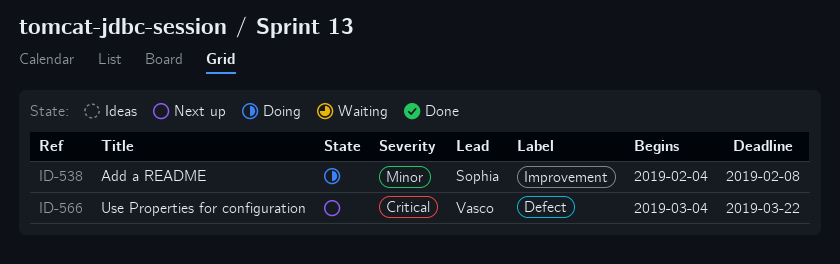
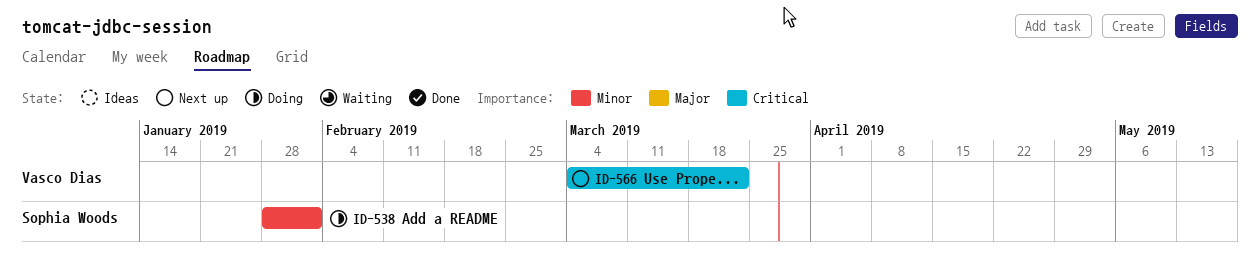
ID-538, start: Feb 4 -> Jan 28
ID-538, due: Feb 8 -> Feb 1

